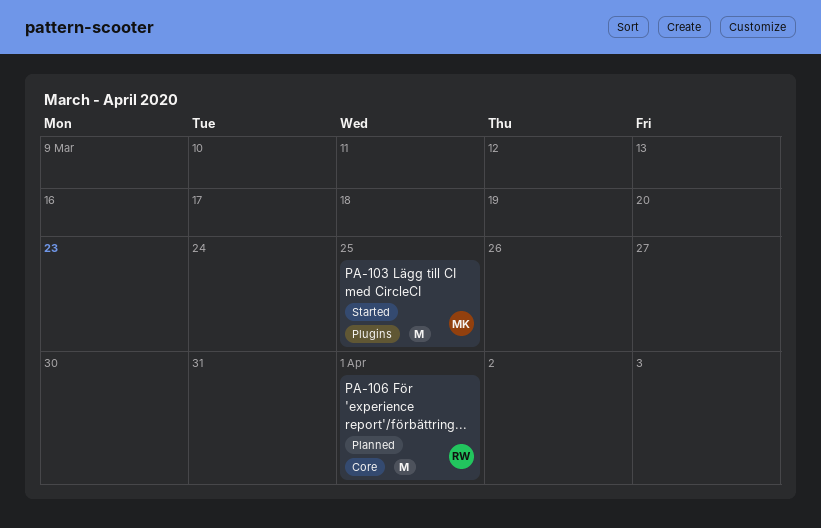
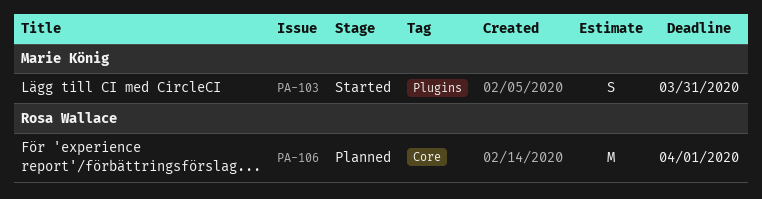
PA-103, estimate: M -> S
PA-103, due: Mar 25 -> Mar 31

